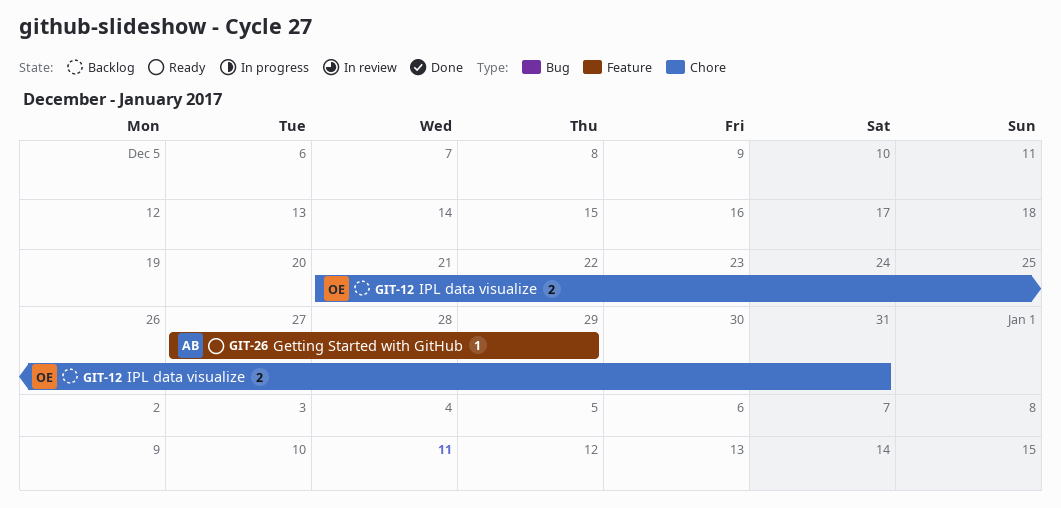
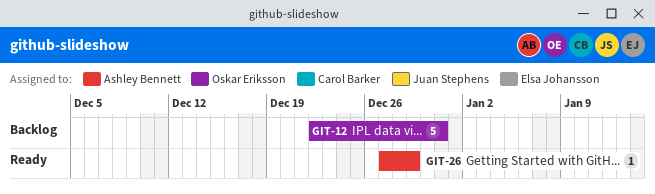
GIT-12, estimate: 2 -> 5
GIT-12, start: Dec 21 -> Dec 22

